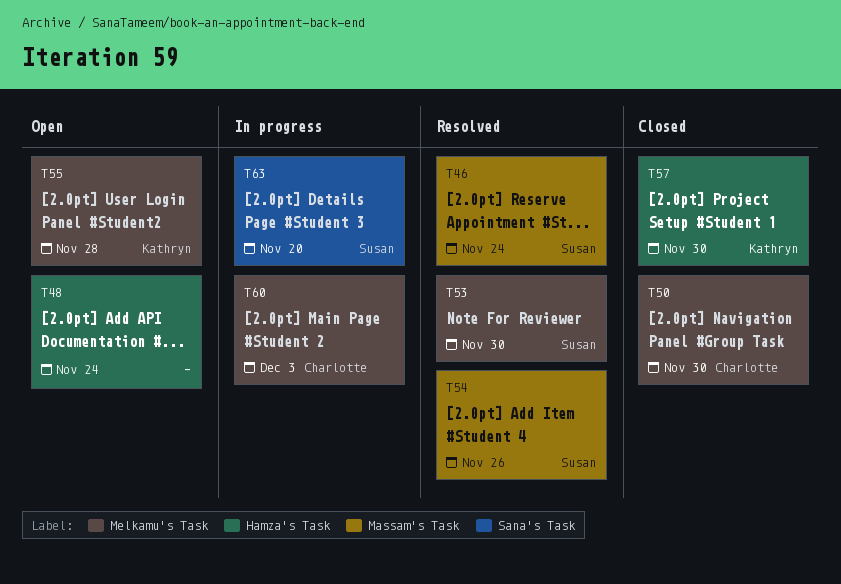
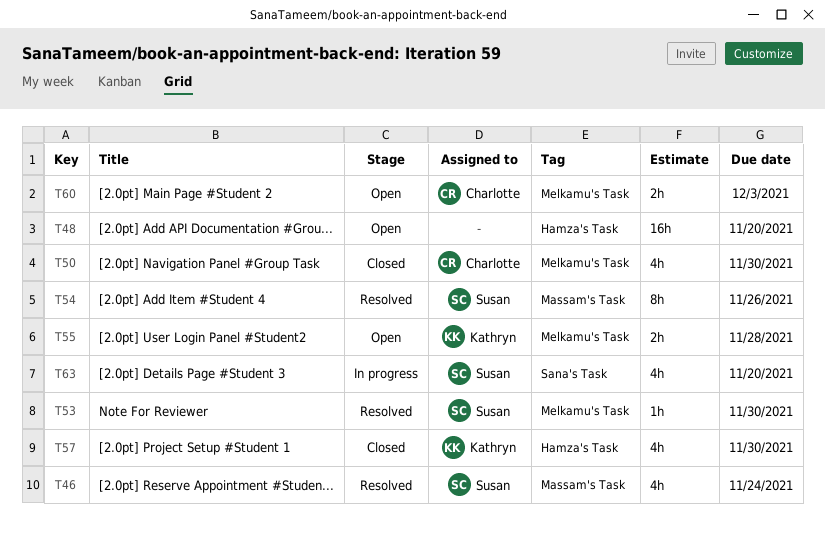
T48, due: Nov 24 -> Nov 20
T60, status: In progress -> Open

